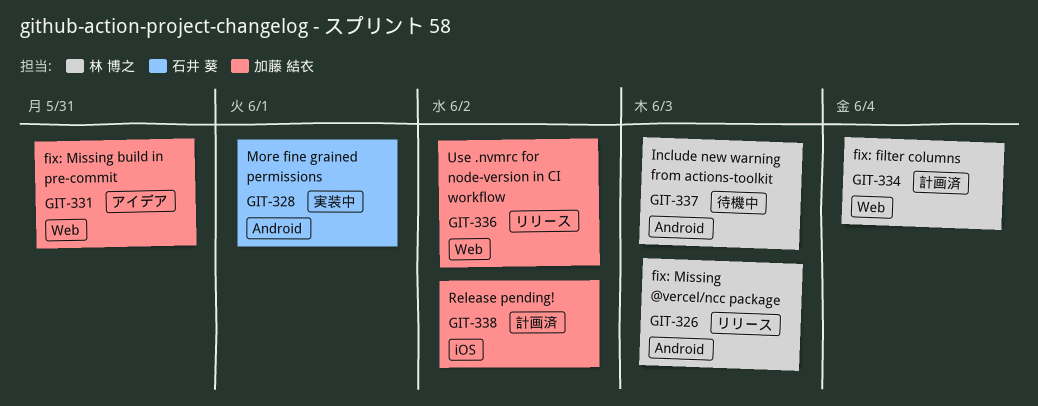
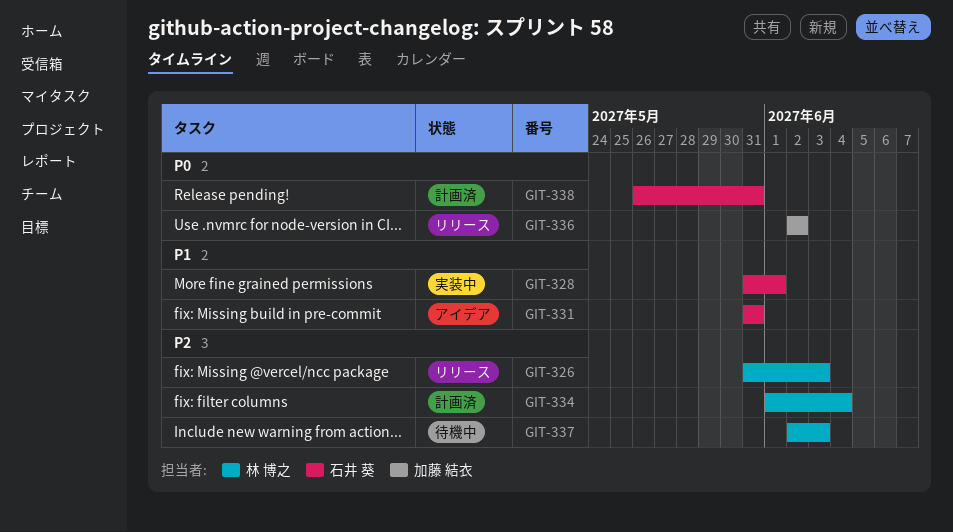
GIT-331, owner: 加藤 結衣 -> 石井 葵
GIT-338, owner: 加藤 結衣 -> 石井 葵
GIT-338, due: Jun 2 -> May 31

